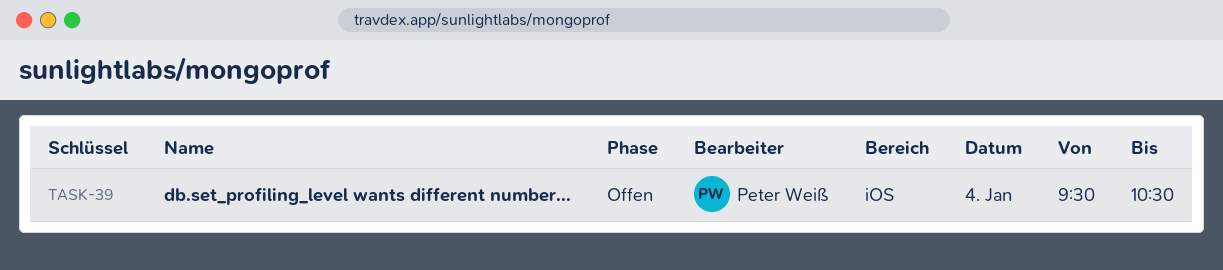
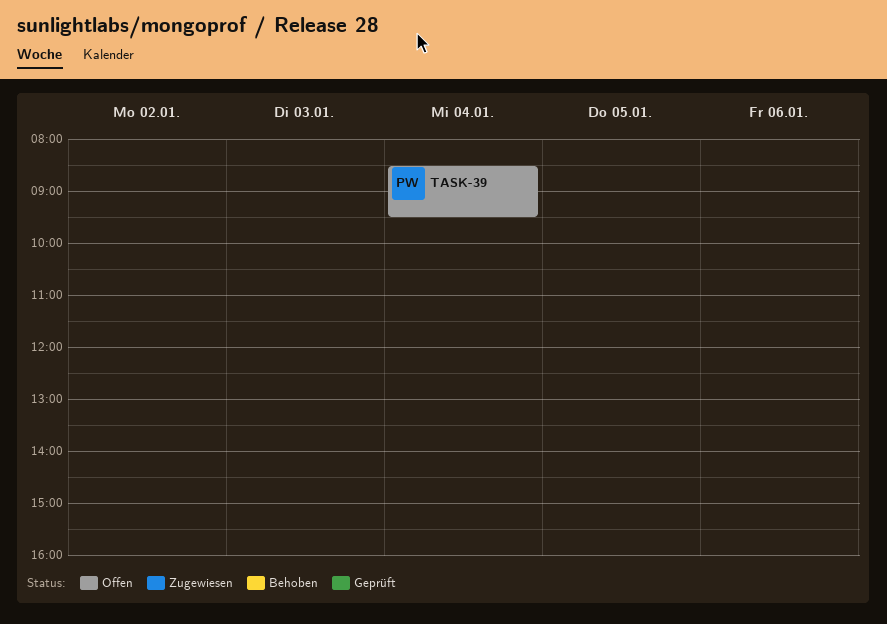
TASK-39, begins: 09:30 -> 08:30
TASK-39, ends: 10:30 -> 09:30

